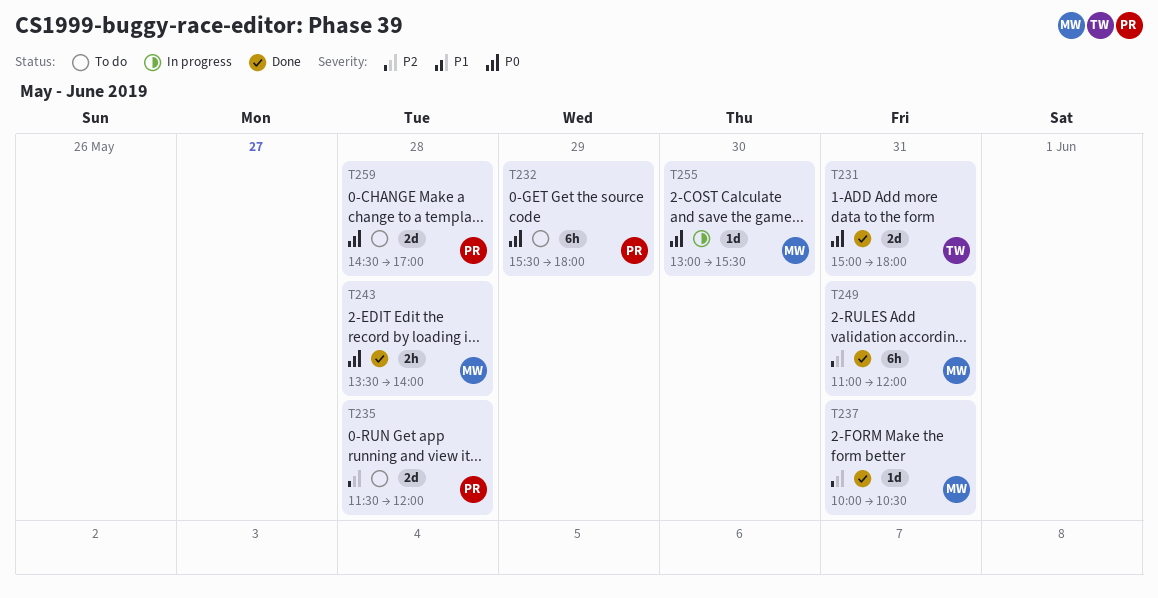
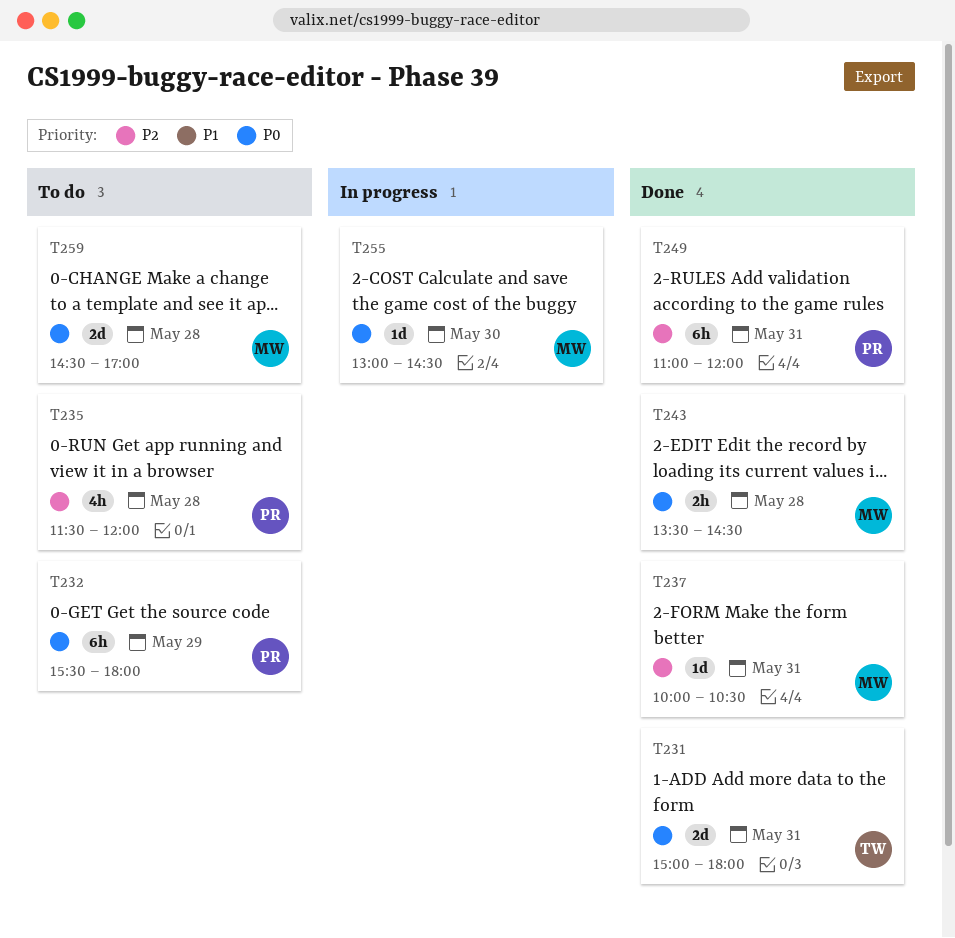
T235, estimate: 2d -> 4h
T243, ends: 14:00 -> 14:30
T249, owner: MW -> PR
T255, ends: 15:30 -> 14:30
T259, owner: PR -> MW

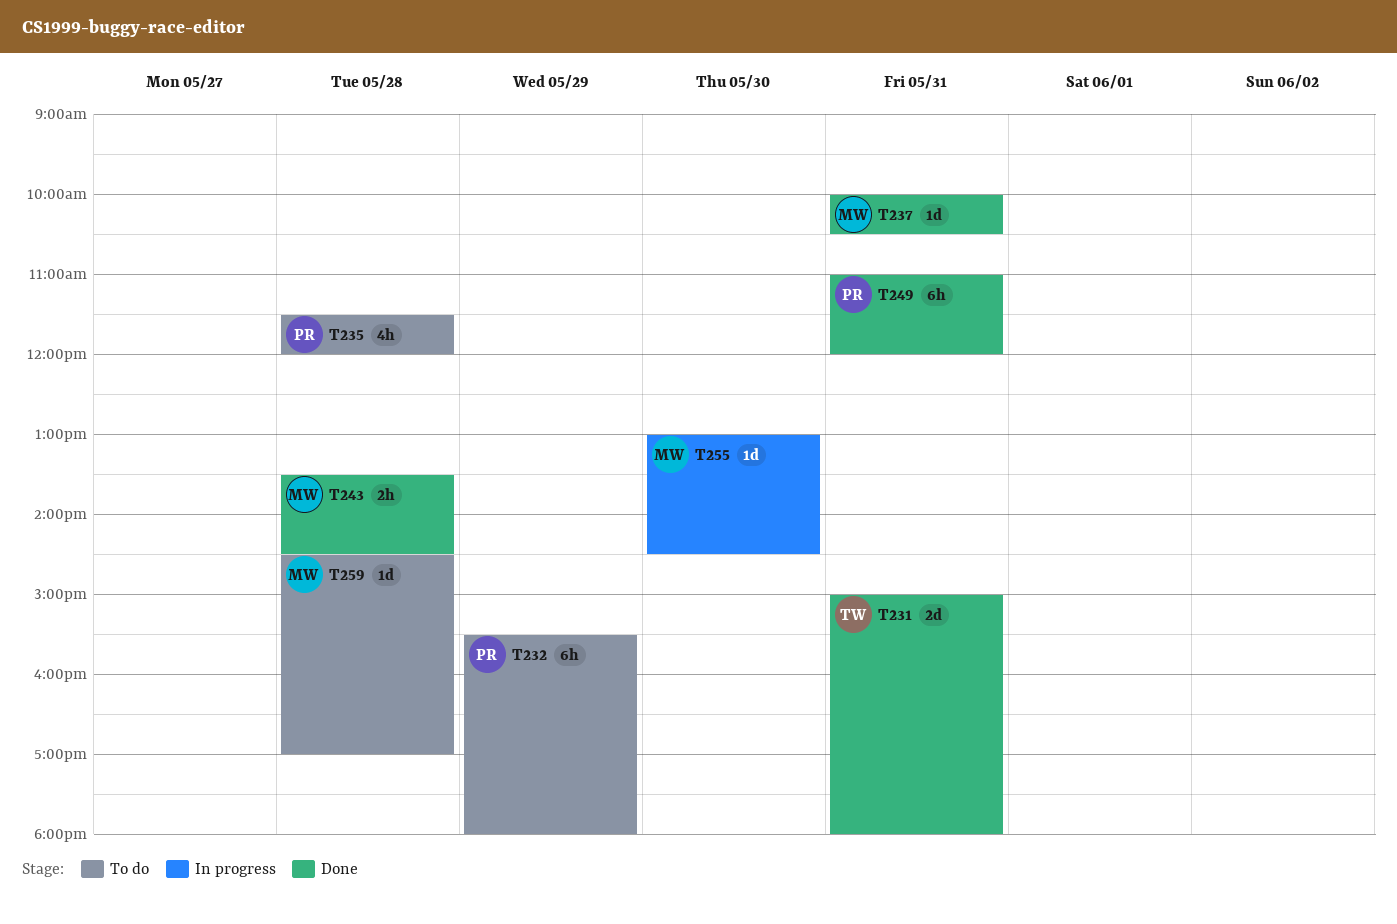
T259, estimate: 2d -> 1d

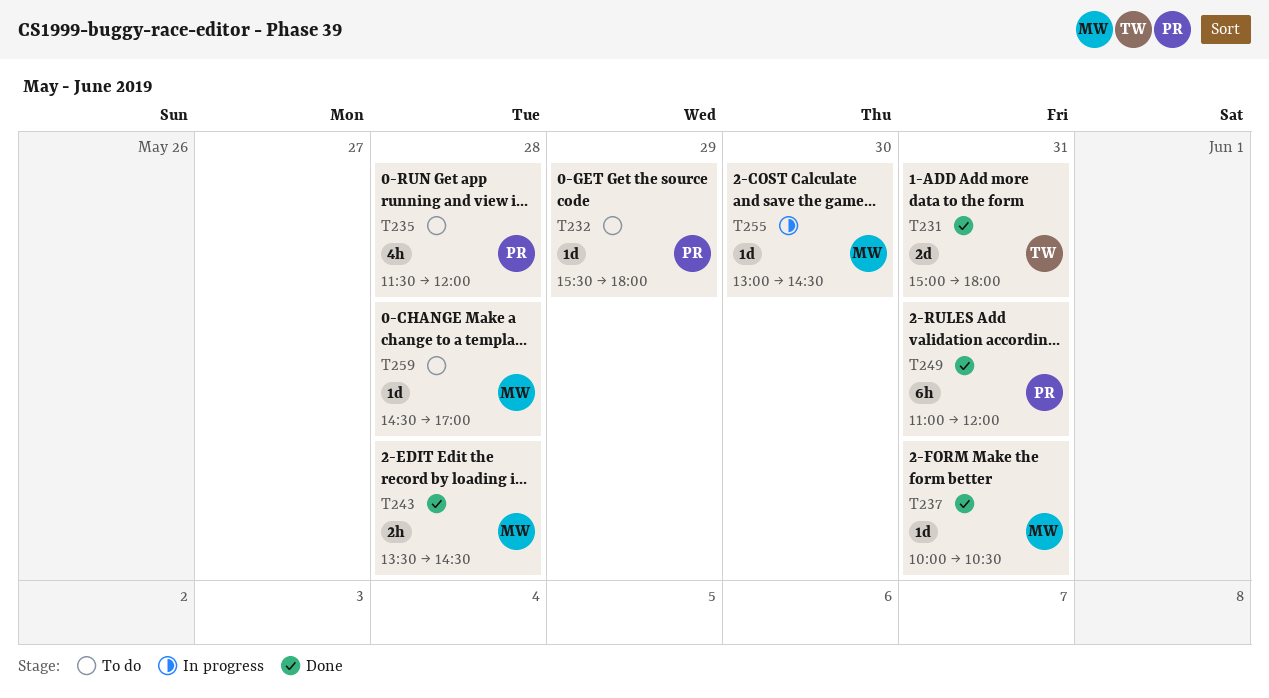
T232, estimate: 6h -> 1d

